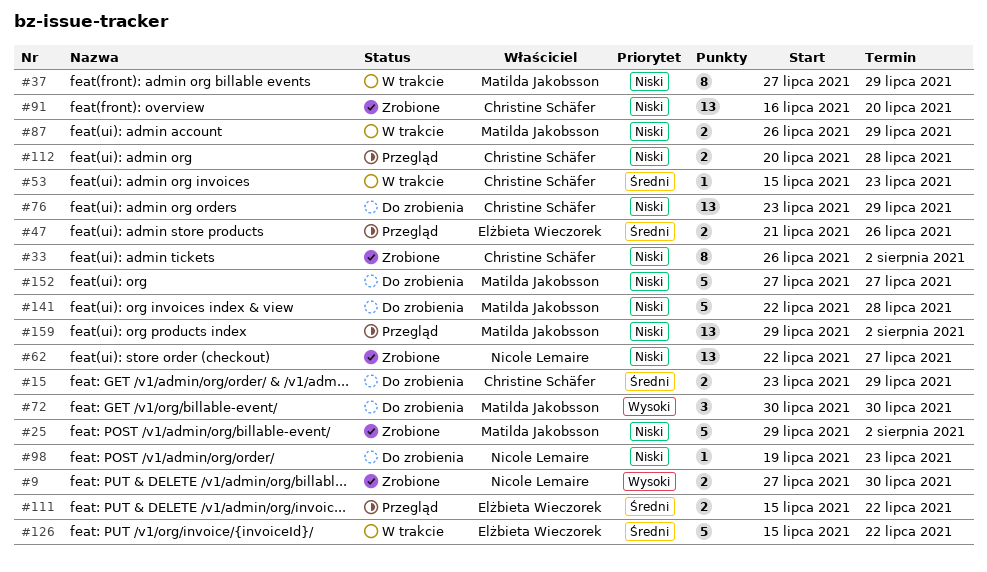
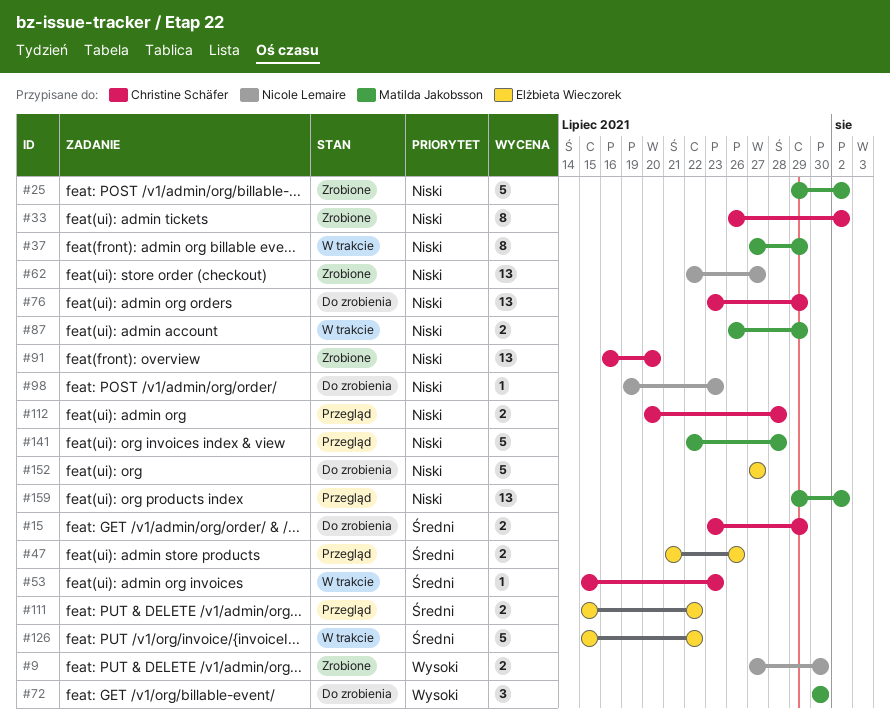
#141, status: Do zrobienia -> Przegląd
#152, owner: Matilda Jakobsson -> Elżbieta Wieczorek

